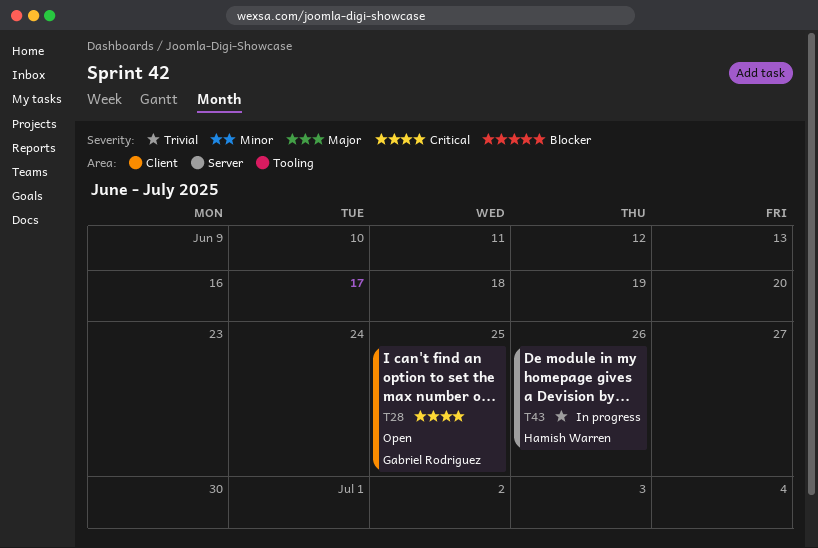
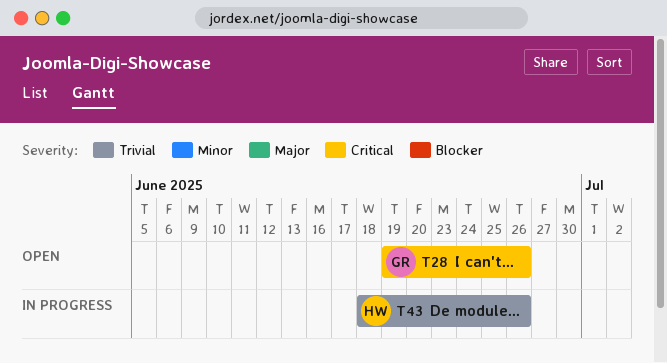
T28, due: Jun 25 -> Jun 26

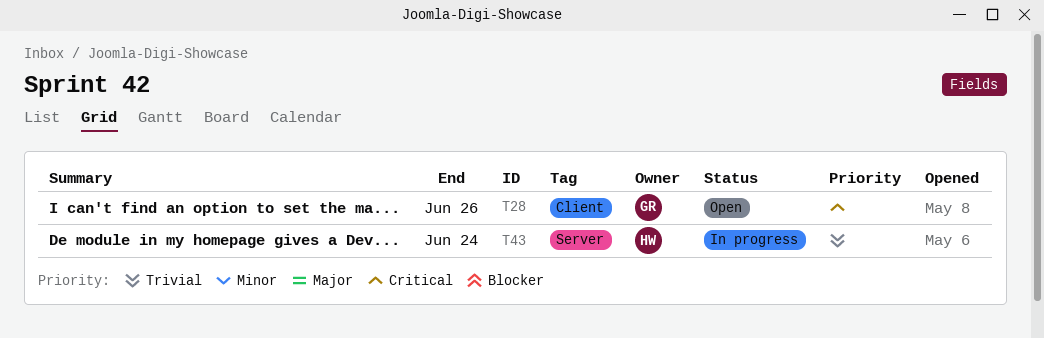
T43, due: Jun 26 -> Jun 24

